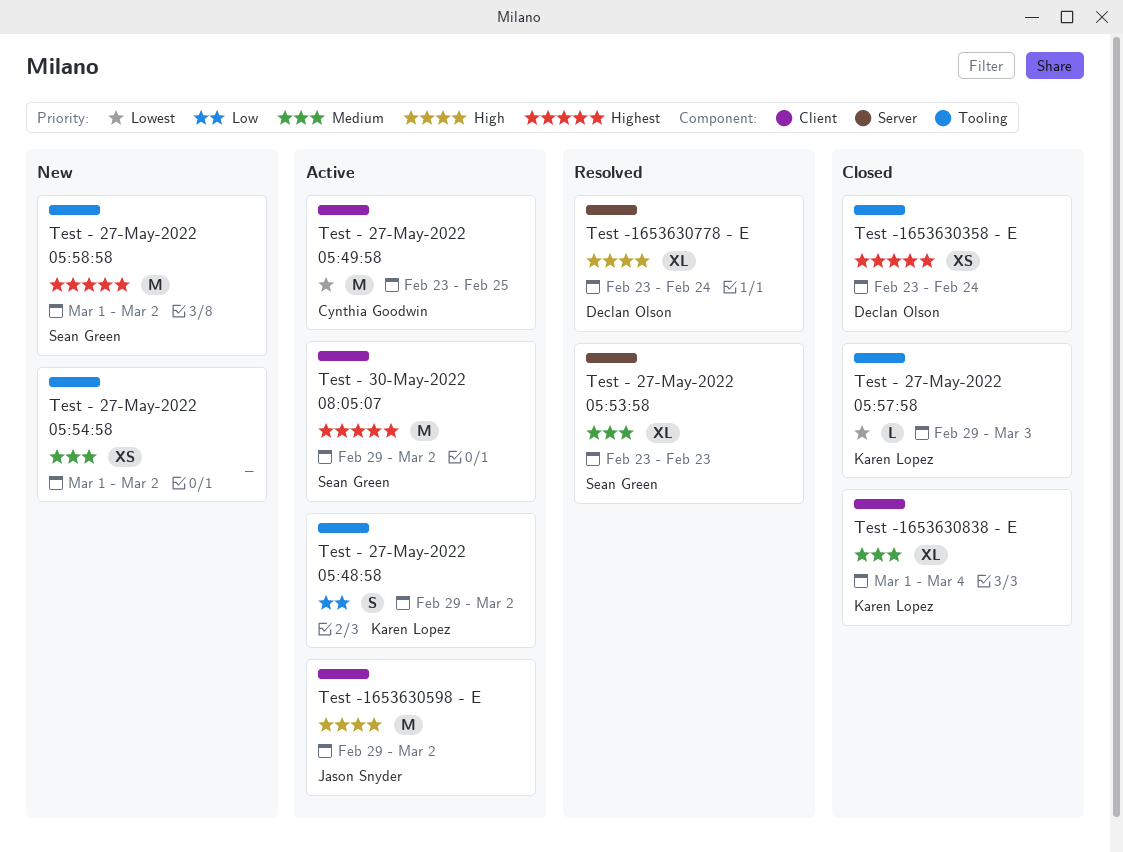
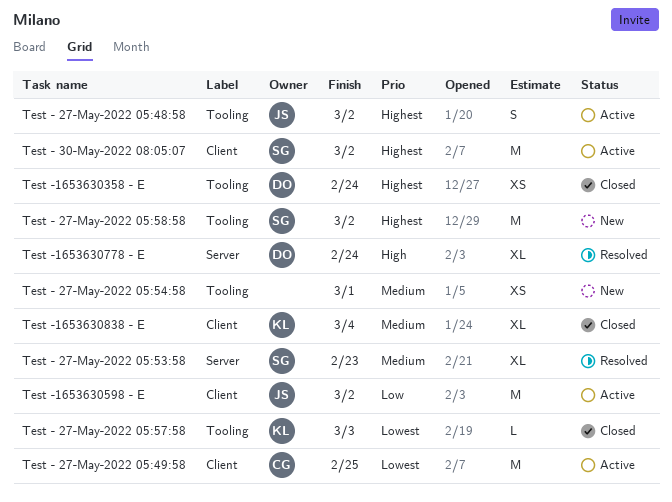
Test - 27-May-2022 05:48:58, owner: Karen Lopez -> Jason Snyder
Test - 27-May-2022 05:48:58, priority: Low -> Highest
Test - 27-May-2022 05:54:58, due: Mar 2 -> Mar 1
Test -1653630598 - E, priority: High -> Low

